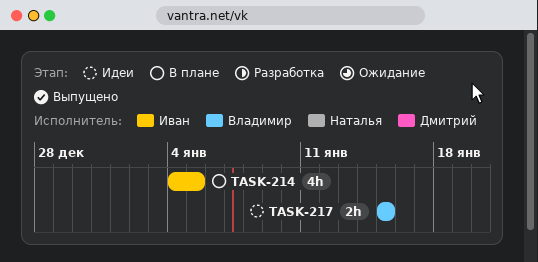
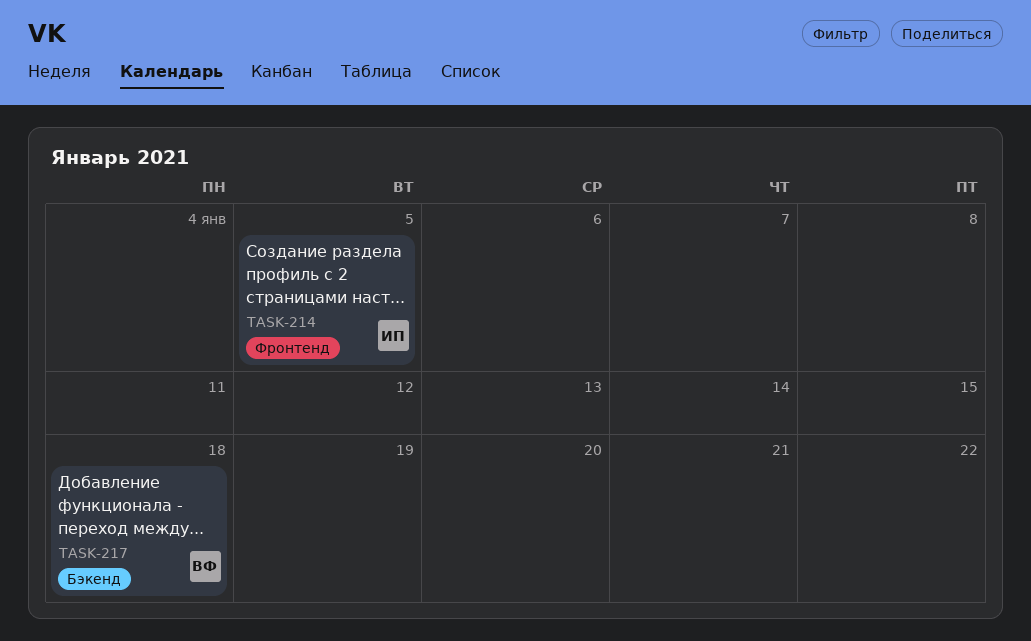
TASK-217, due: Jan 15 -> Jan 18

